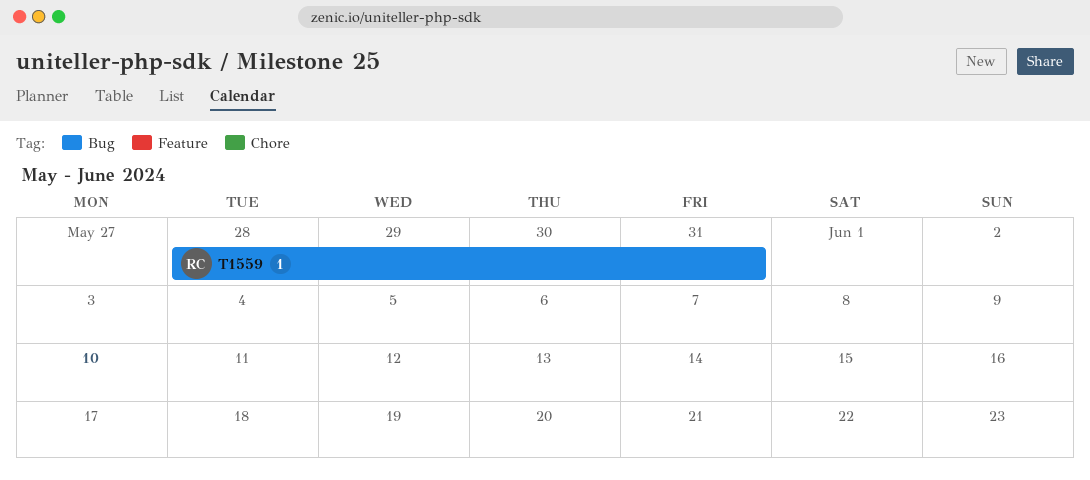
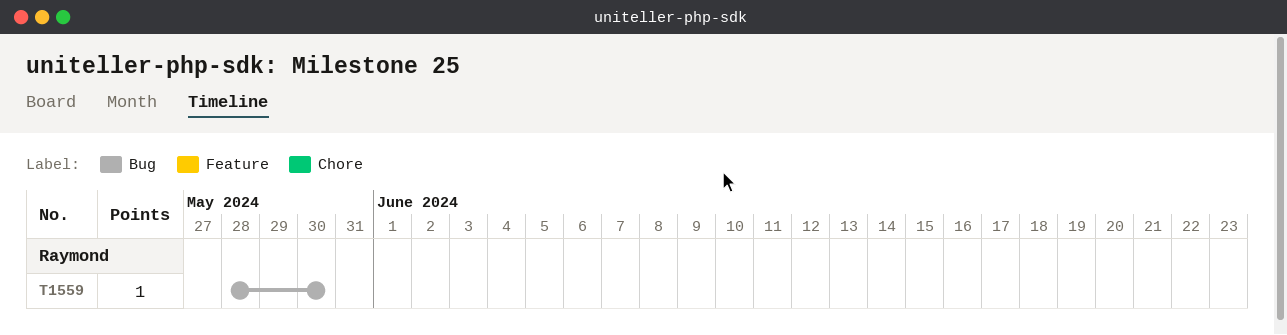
T1559, due: May 31 -> May 30

